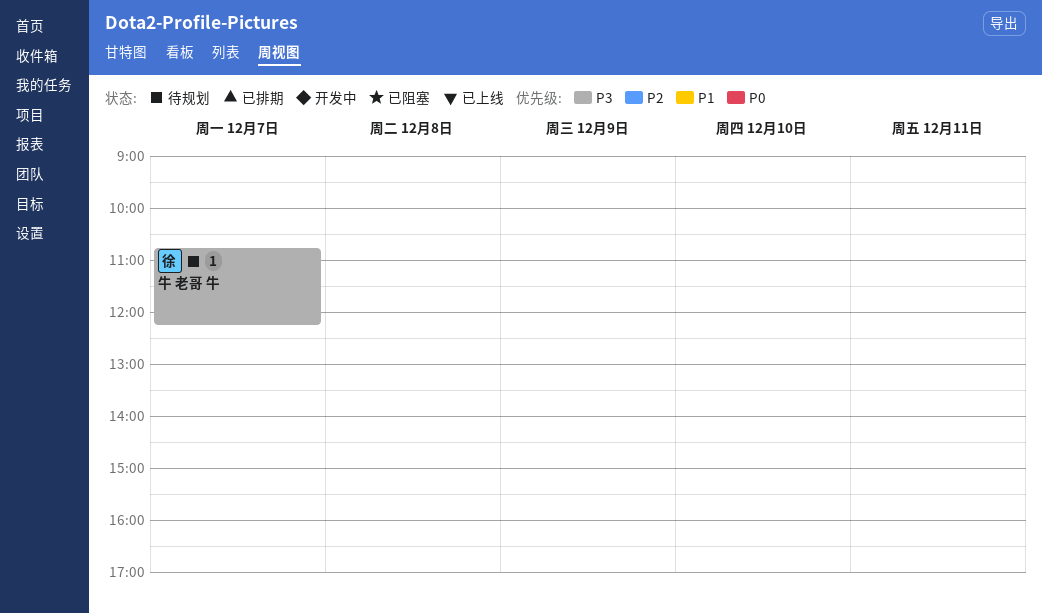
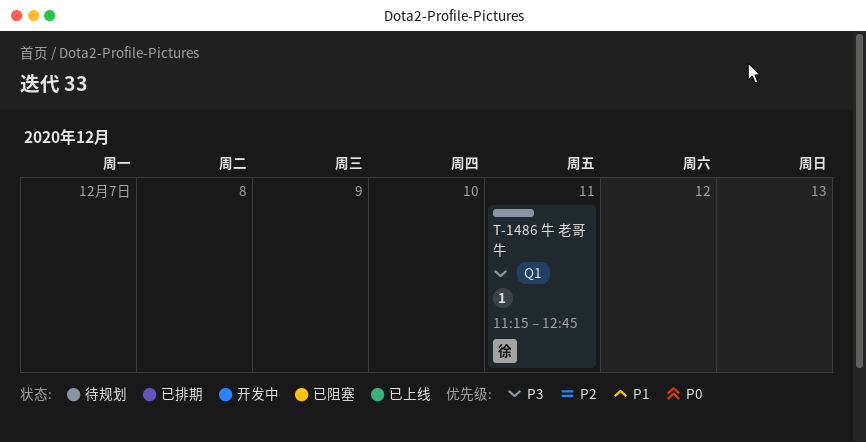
牛 老哥 牛, day: Dec 7 -> Dec 11
牛 老哥 牛, begins: 10:45 -> 11:15
牛 老哥 牛, ends: 12:15 -> 12:45

